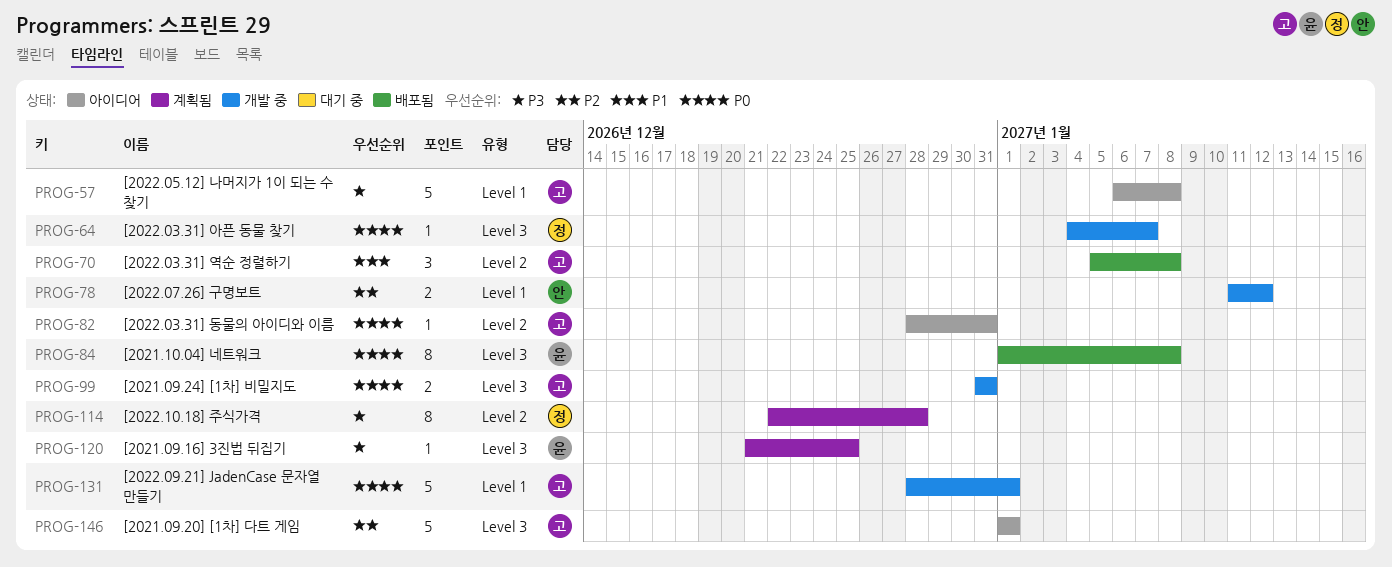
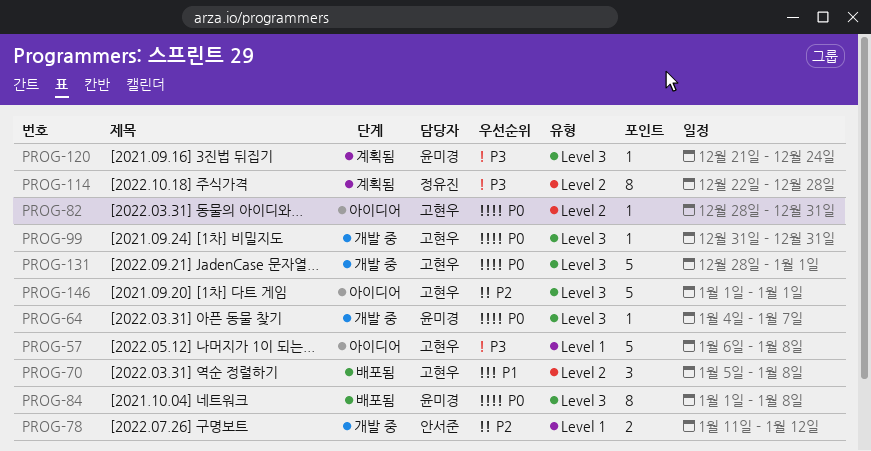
PROG-64, owner: 정유진 -> 윤미경
PROG-99, estimate: 2 -> 1
PROG-120, due: Dec 25 -> Dec 24
PROG-131, label: Level 1 -> Level 3

